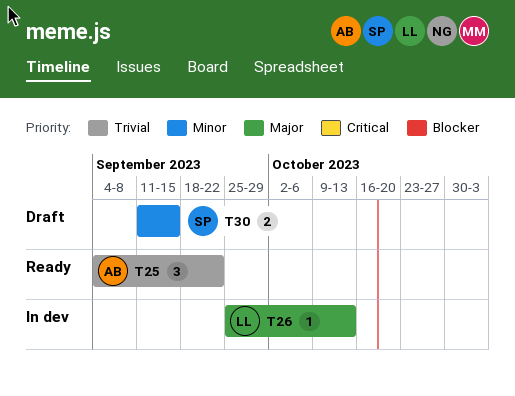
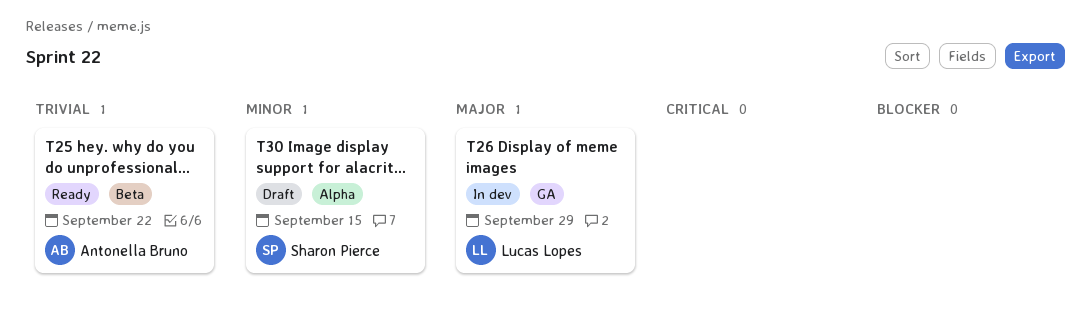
T26, due: Oct 13 -> Sep 29

